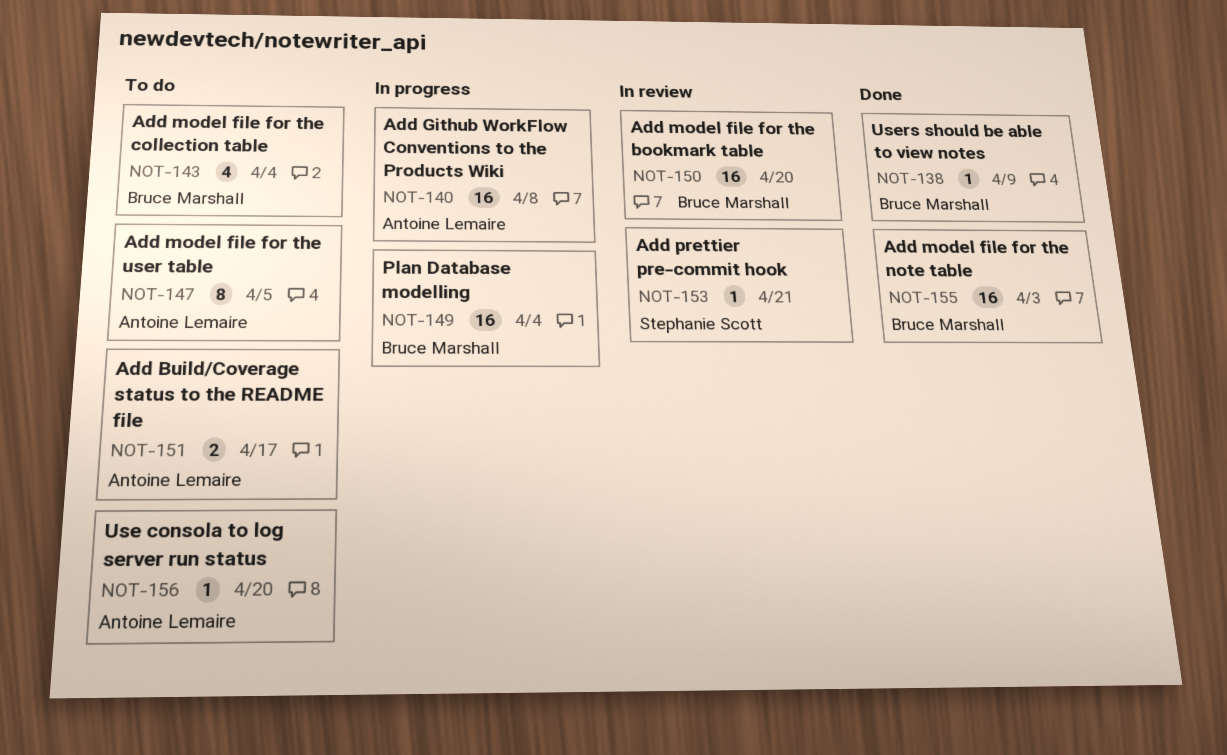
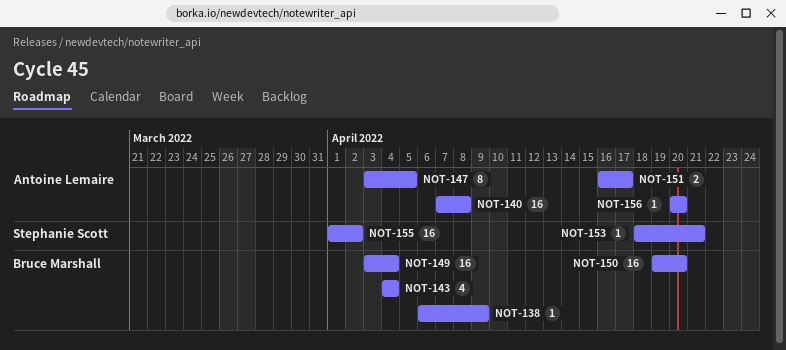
NOT-155, owner: Bruce Marshall -> Stephanie Scott
NOT-155, due: Apr 3 -> Apr 2

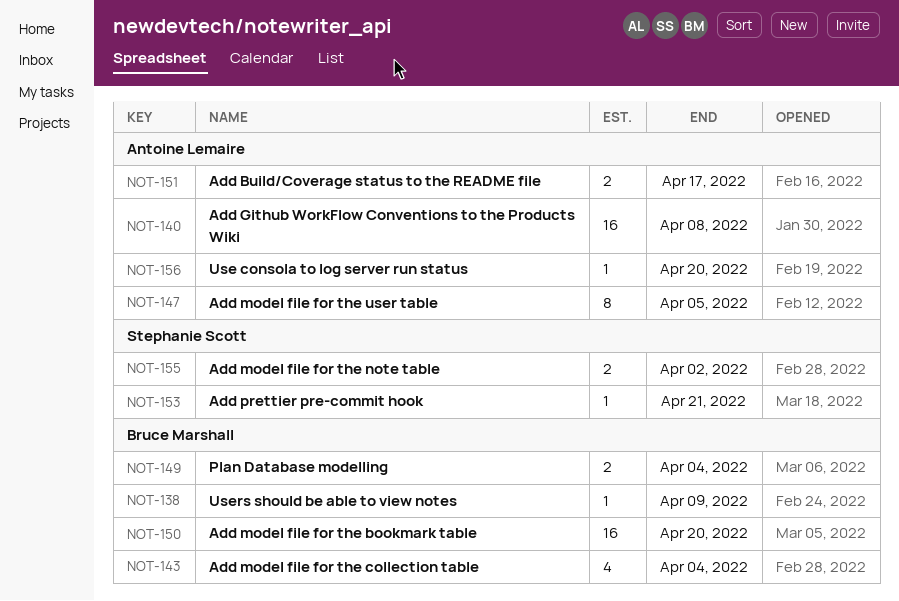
NOT-149, estimate: 16 -> 2
NOT-155, estimate: 16 -> 2

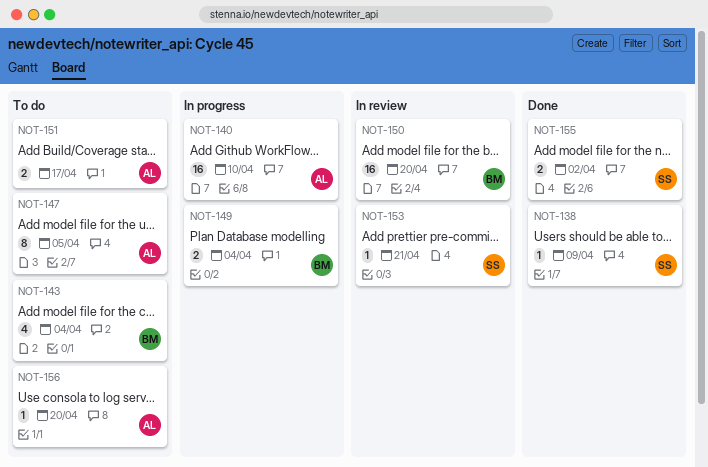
NOT-138, owner: Bruce Marshall -> Stephanie Scott
NOT-140, due: Apr 8 -> Apr 10

